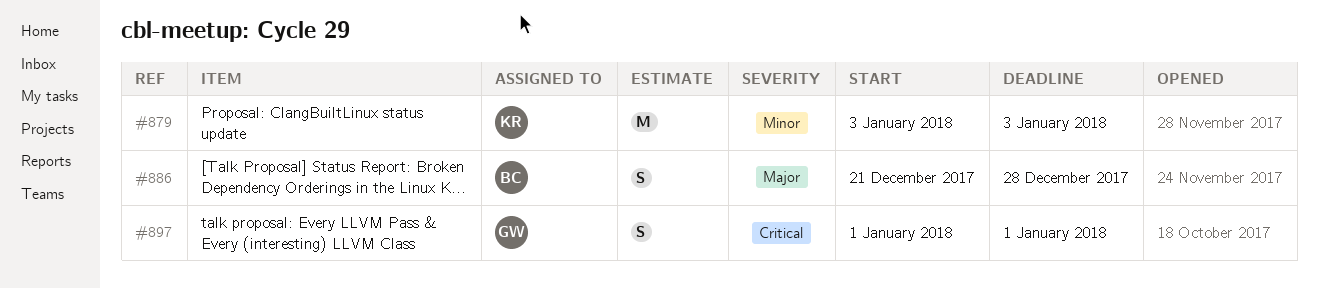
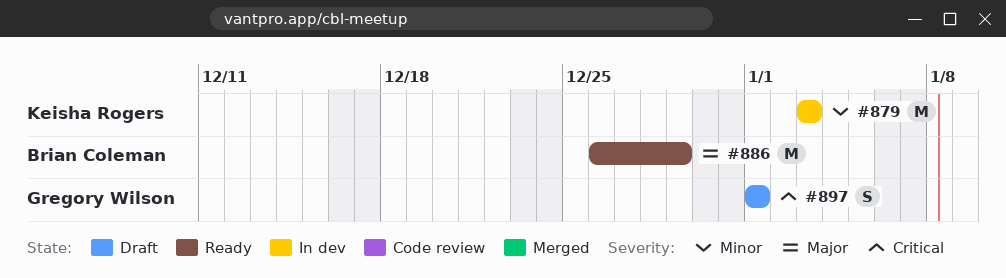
#886, estimate: S -> M
#886, start: Dec 21 -> Dec 26
#886, due: Dec 28 -> Dec 29

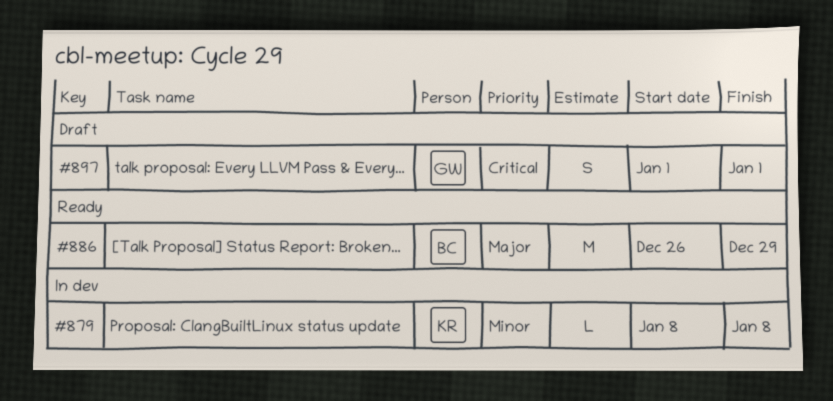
#879, estimate: M -> L
#879, start: Jan 3 -> Jan 8
#879, due: Jan 3 -> Jan 8

